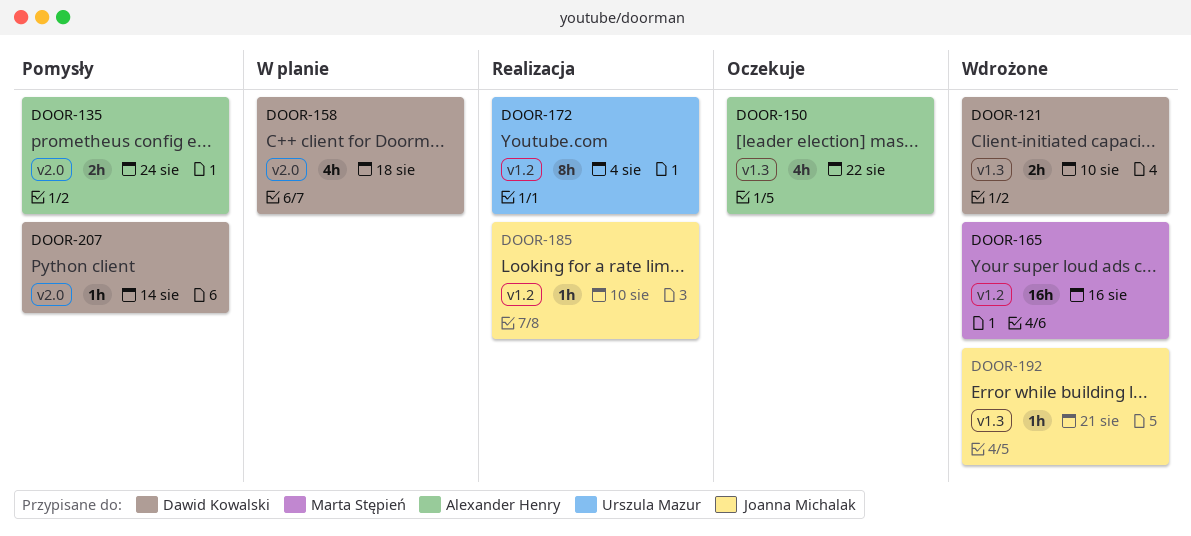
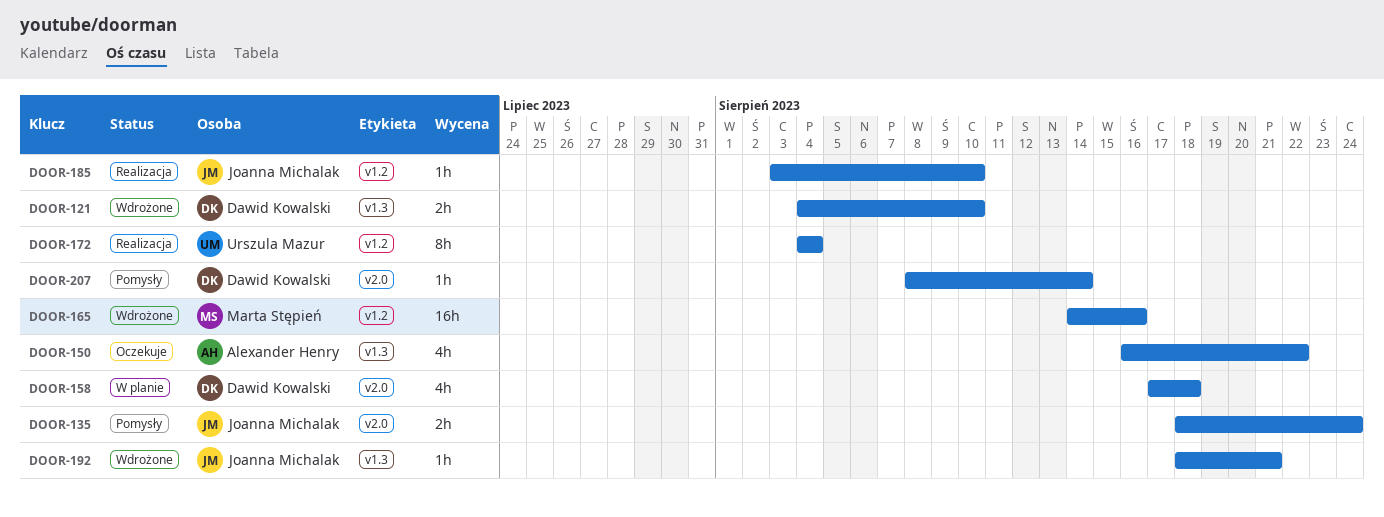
DOOR-135, owner: Alexander Henry -> Joanna Michalak

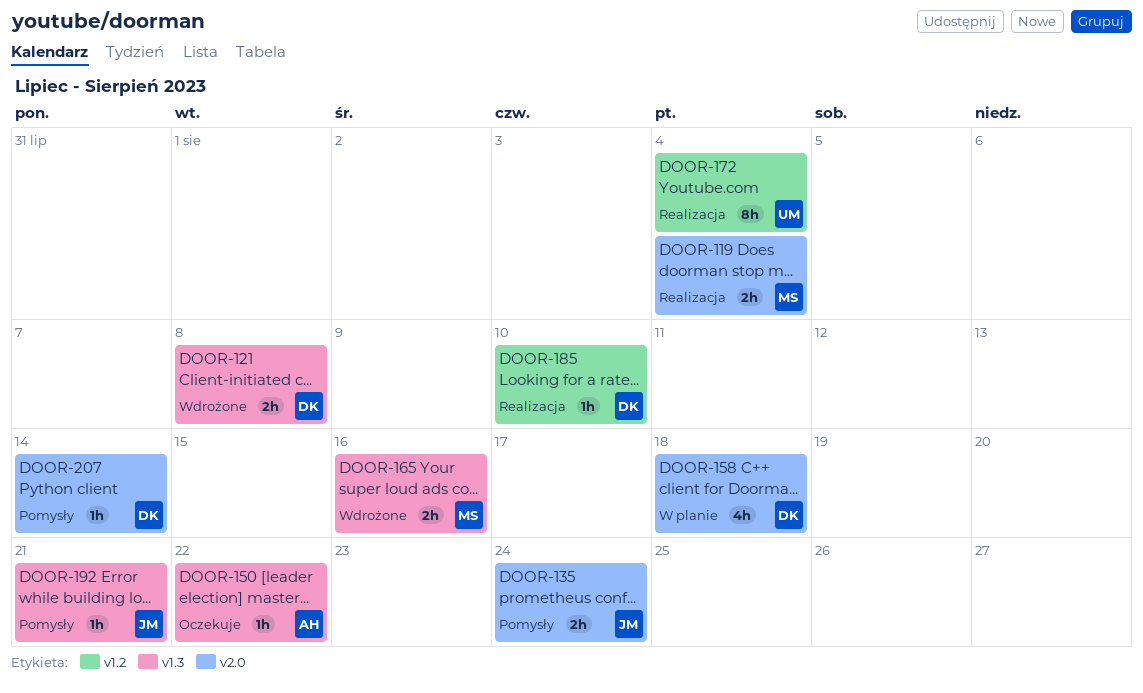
DOOR-119: none -> present
DOOR-121, due: Aug 10 -> Aug 8
DOOR-150, estimate: 4h -> 1h
DOOR-165, label: v1.2 -> v1.3
DOOR-165, estimate: 16h -> 2h
DOOR-185, owner: Joanna Michalak -> Dawid Kowalski
DOOR-192, status: Wdrożone -> Pomysły

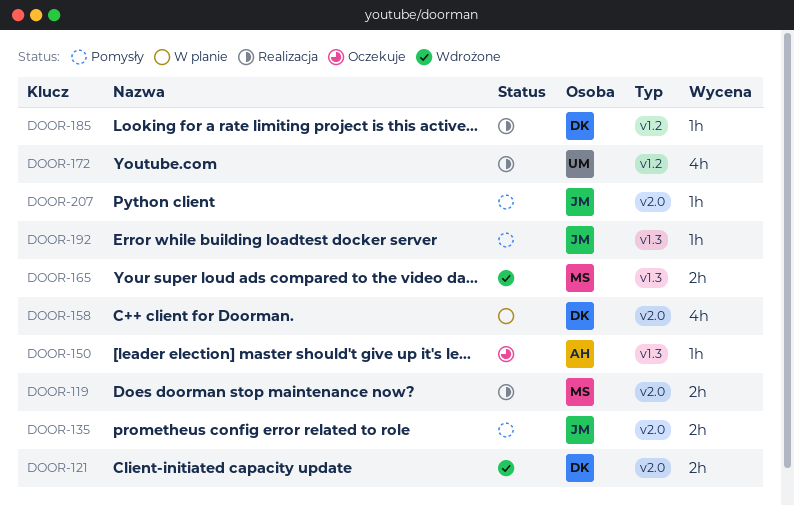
DOOR-121, label: v1.3 -> v2.0
DOOR-172, estimate: 8h -> 4h
DOOR-207, owner: DK -> JM

